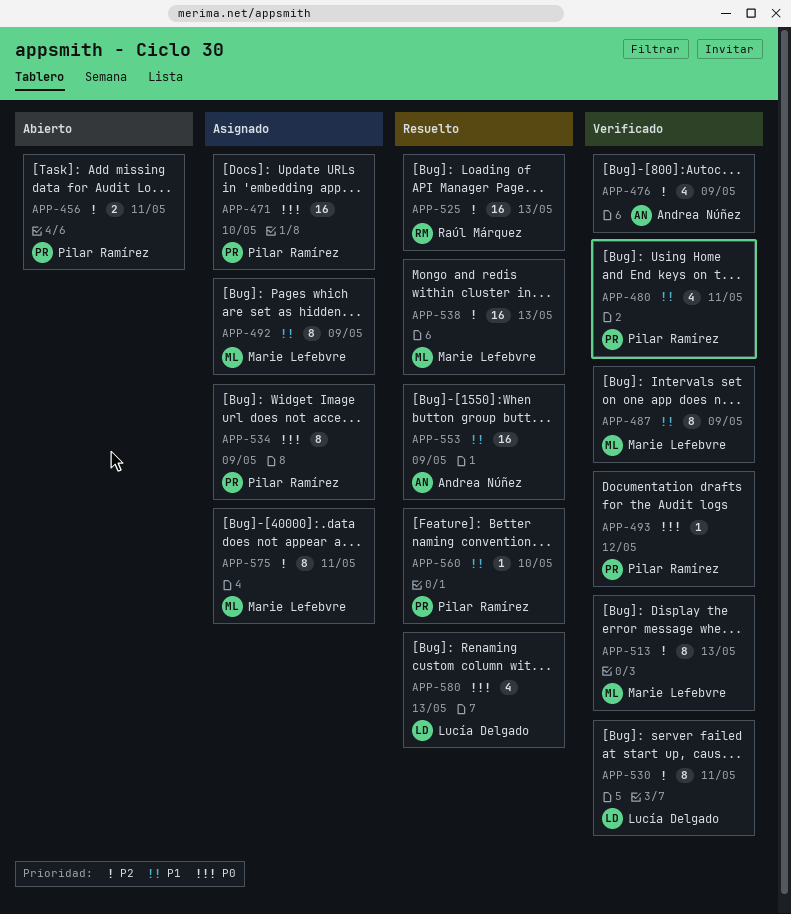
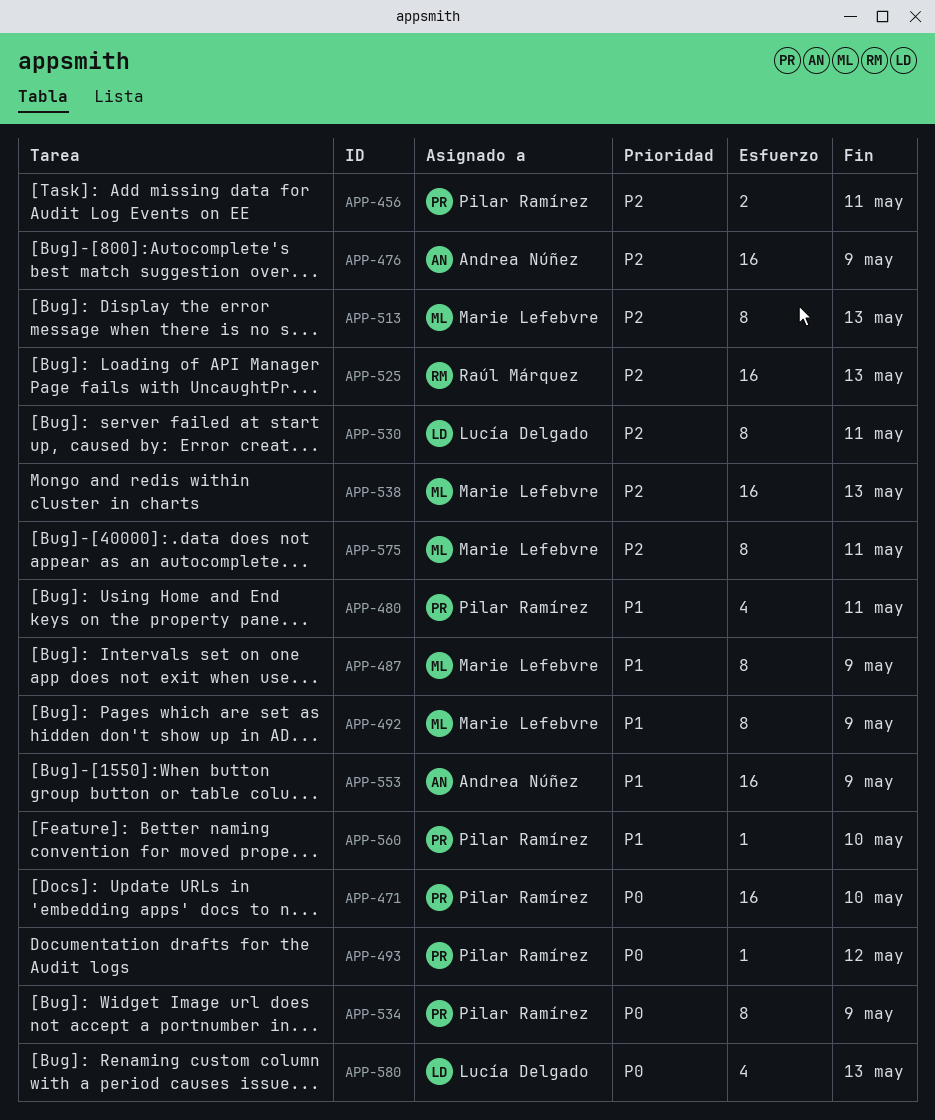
APP-476, estimate: 4 -> 16

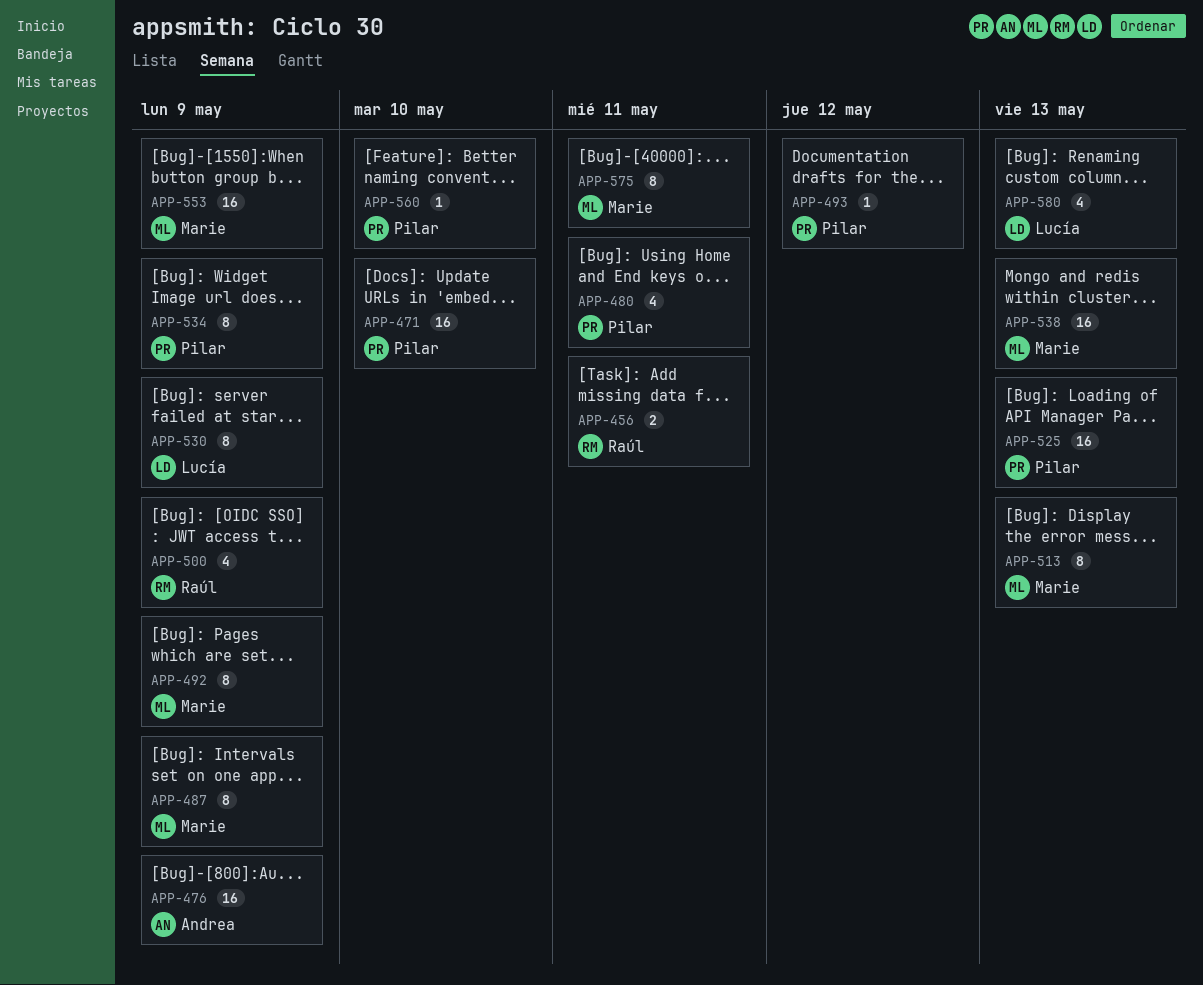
APP-456, owner: Pilar Ramírez -> Raúl Márquez
APP-500: none -> present
APP-525, owner: Raúl Márquez -> Pilar Ramírez
APP-530, due: May 11 -> May 9
APP-553, owner: Andrea Núñez -> Marie Lefebvre

